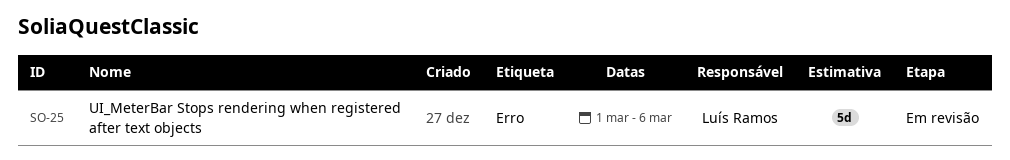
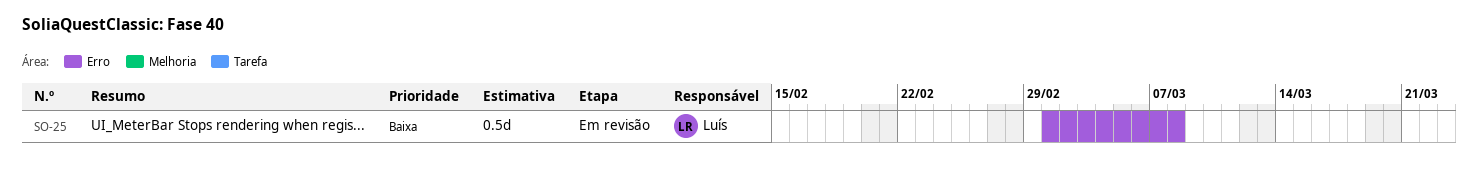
SO-25, estimate: 5d -> 0.5d
SO-25, due: Mar 6 -> Mar 8

